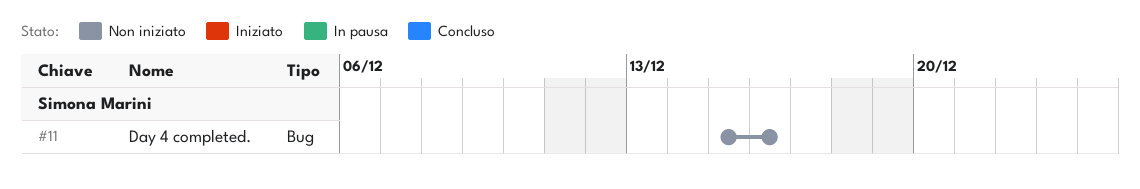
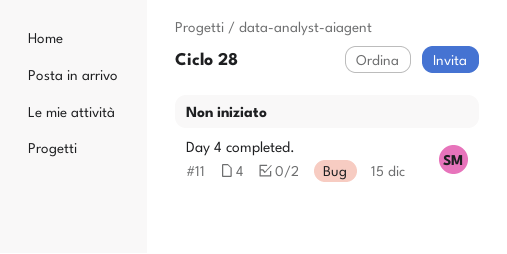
#11, due: Dec 16 -> Dec 15

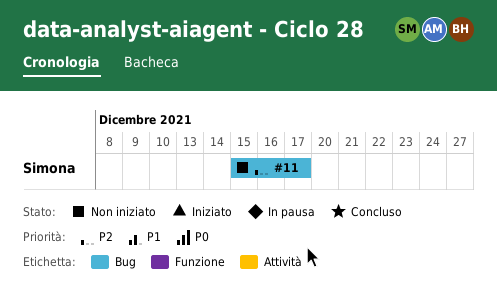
#11, due: Dec 15 -> Dec 17

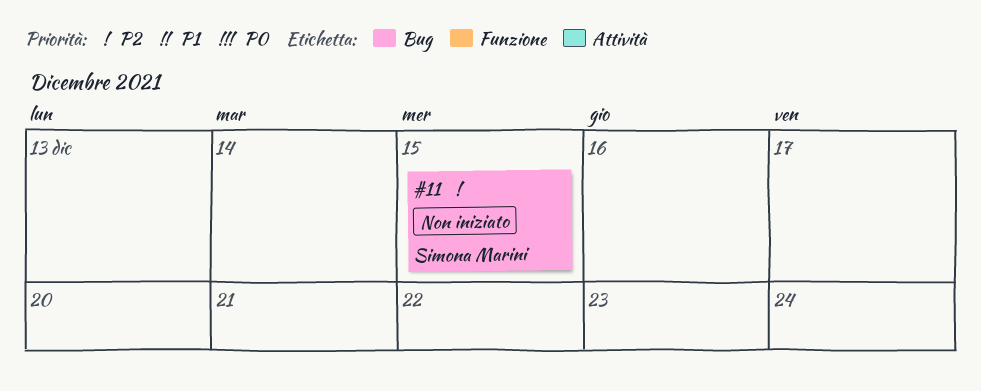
#11, due: Dec 17 -> Dec 15

